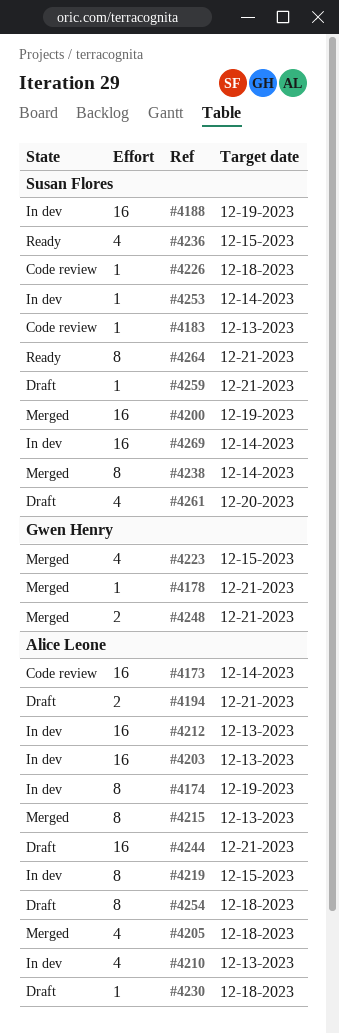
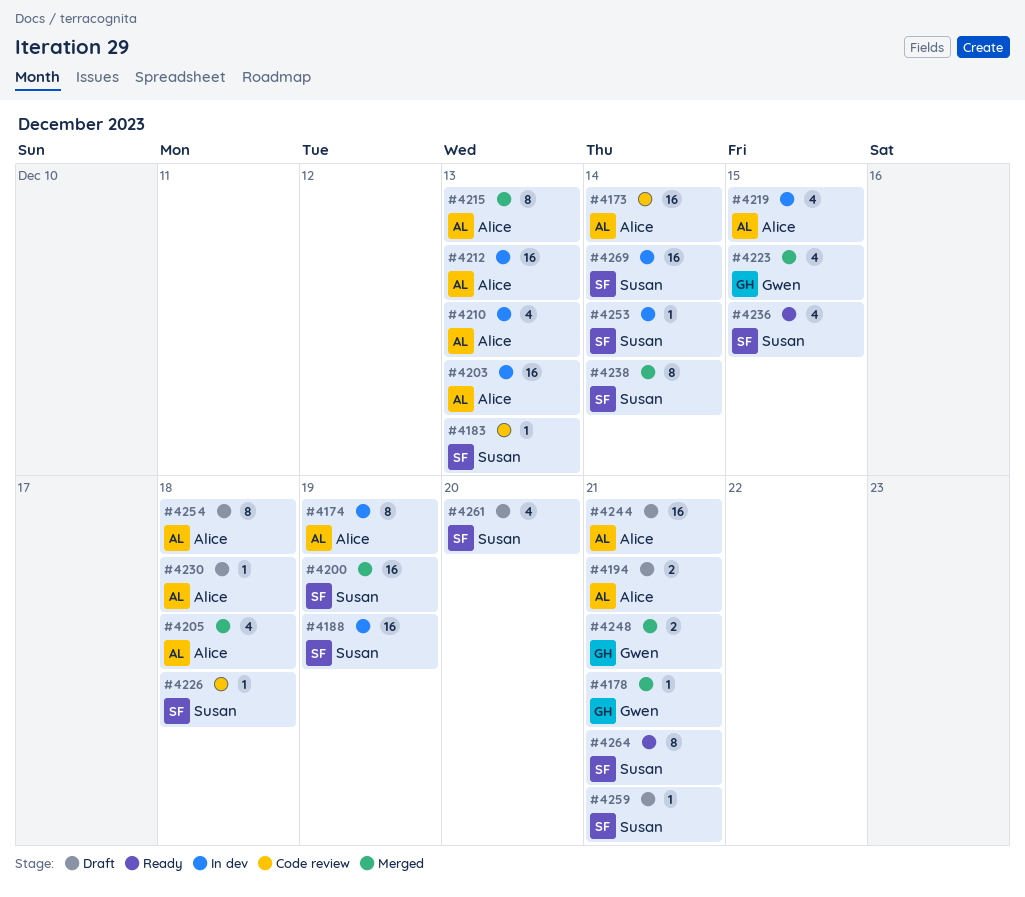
#4219, estimate: 8 -> 4

